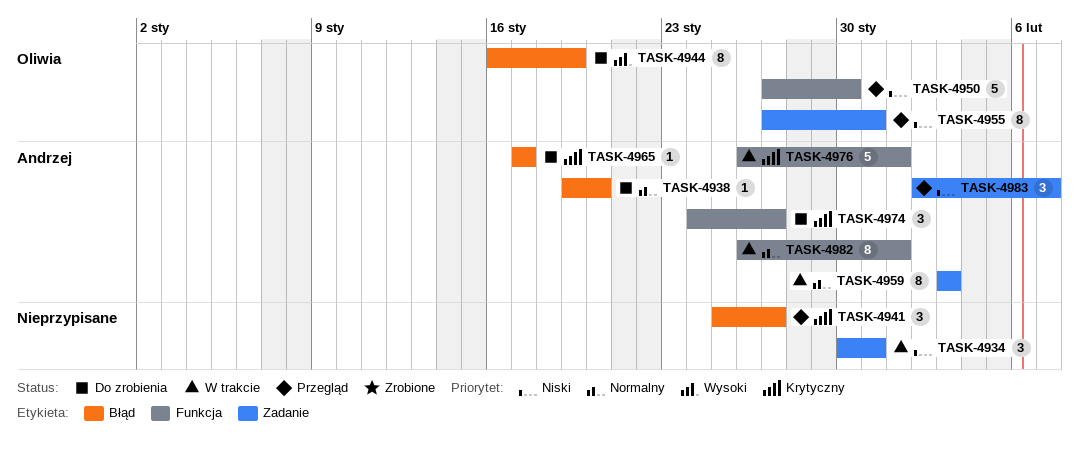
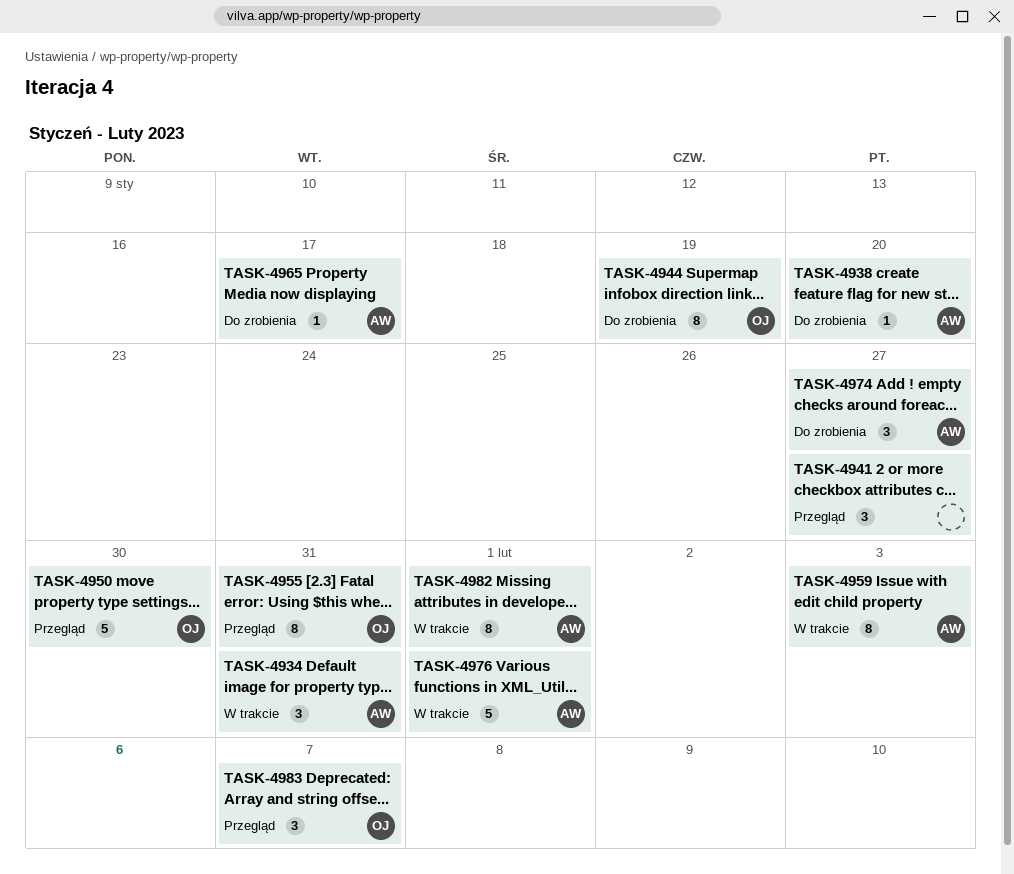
TASK-4934, owner: none -> Andrzej
TASK-4983, owner: Andrzej -> Oliwia

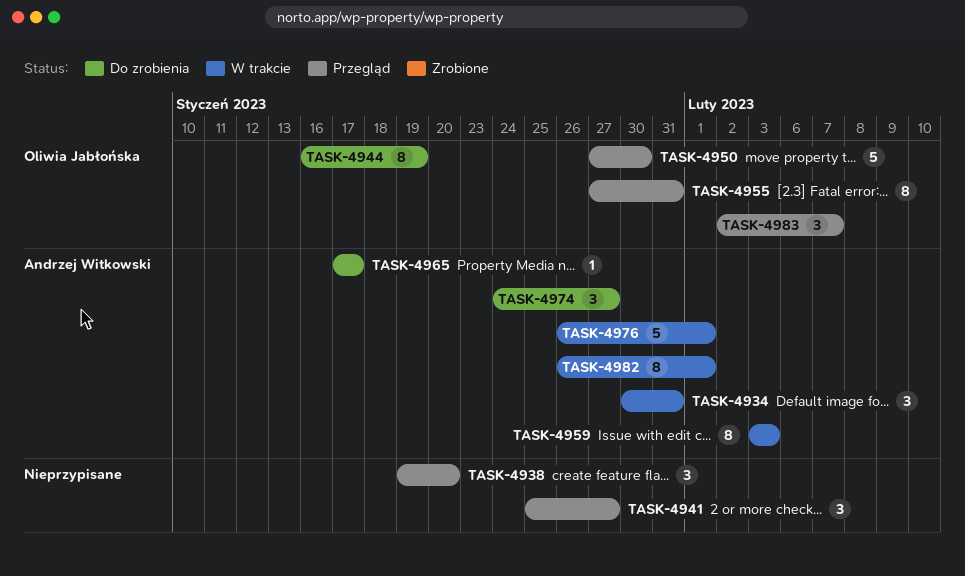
TASK-4938, status: Do zrobienia -> Przegląd
TASK-4938, owner: Andrzej Witkowski -> none
TASK-4938, estimate: 1 -> 3

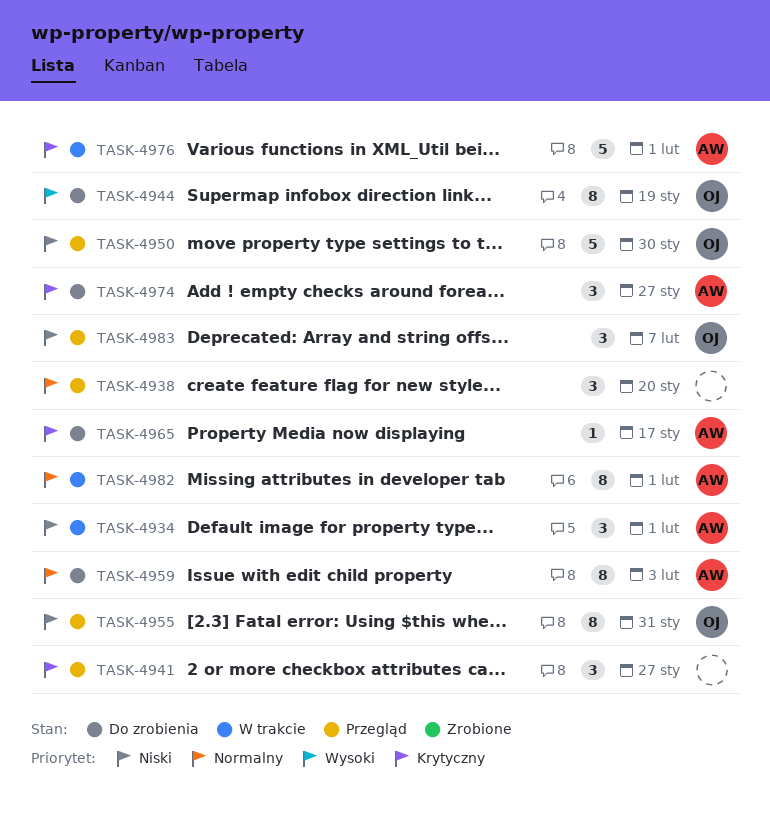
TASK-4934, due: Jan 31 -> Feb 1
TASK-4959, status: W trakcie -> Do zrobienia

